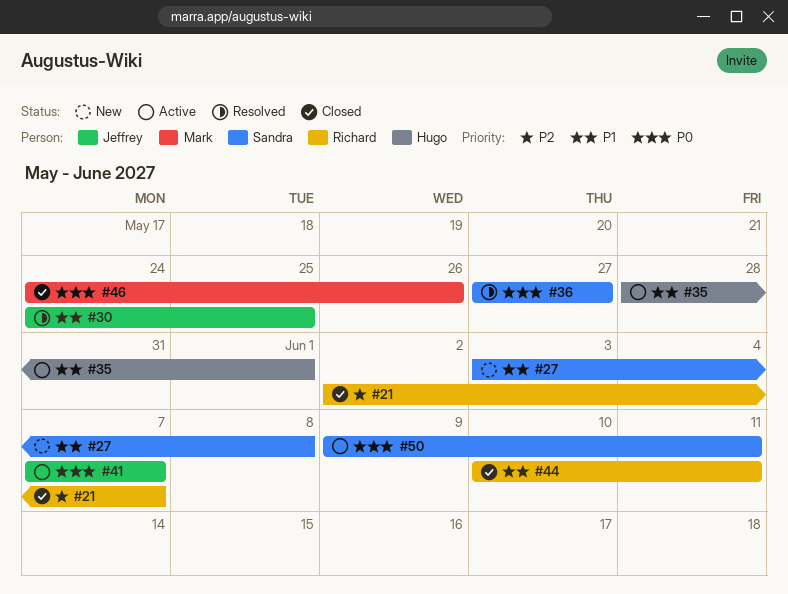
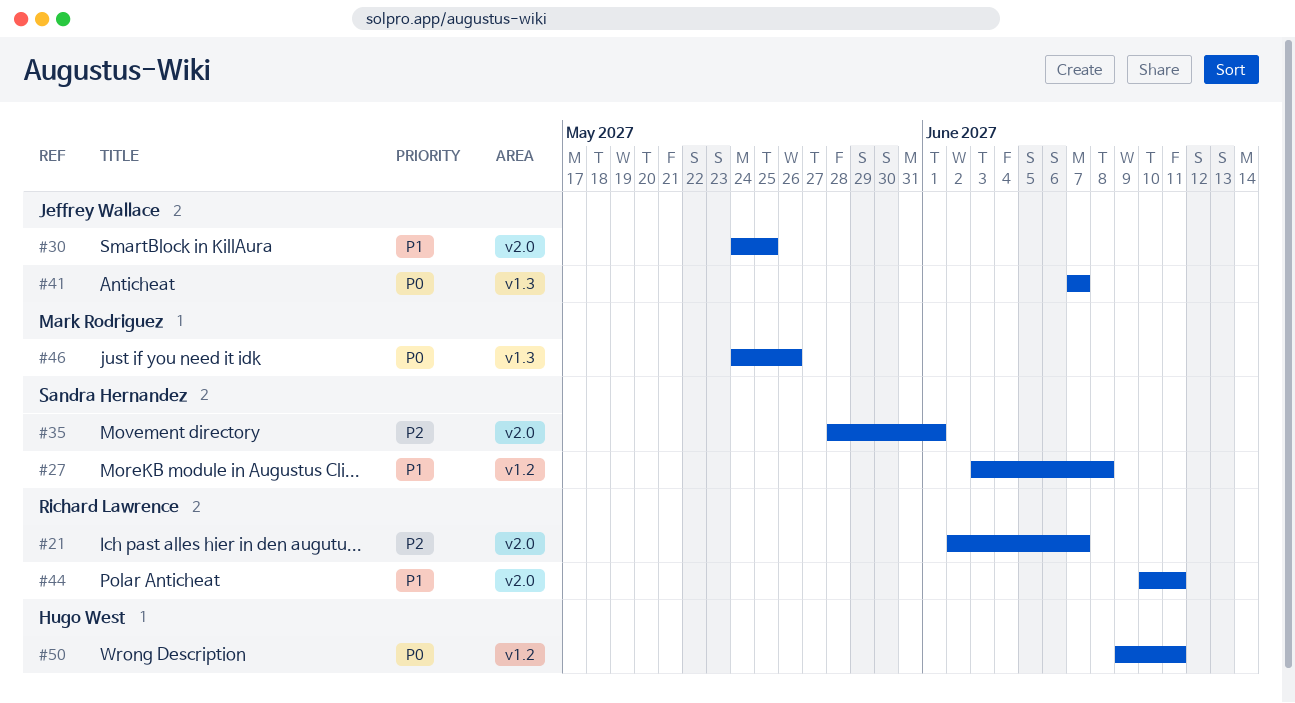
#35, owner: Hugo West -> Sandra Hernandez
#35, priority: P1 -> P2
#36: present -> none
#50, owner: Sandra Hernandez -> Hugo West

